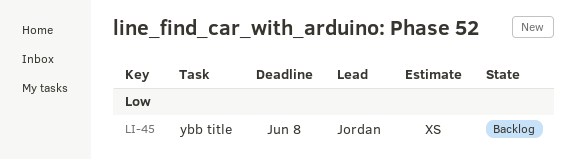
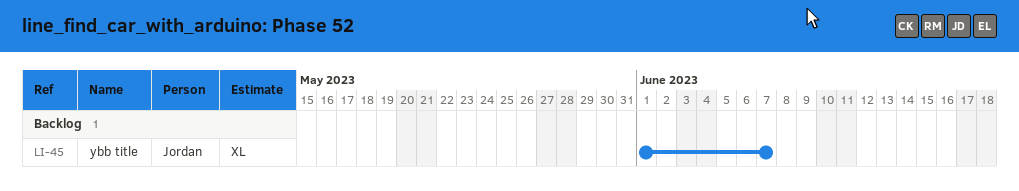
LI-45, estimate: XS -> XL
LI-45, due: Jun 8 -> Jun 7

